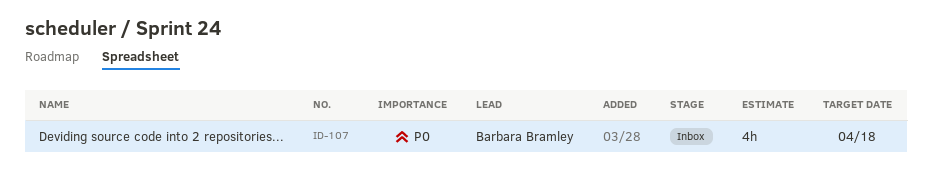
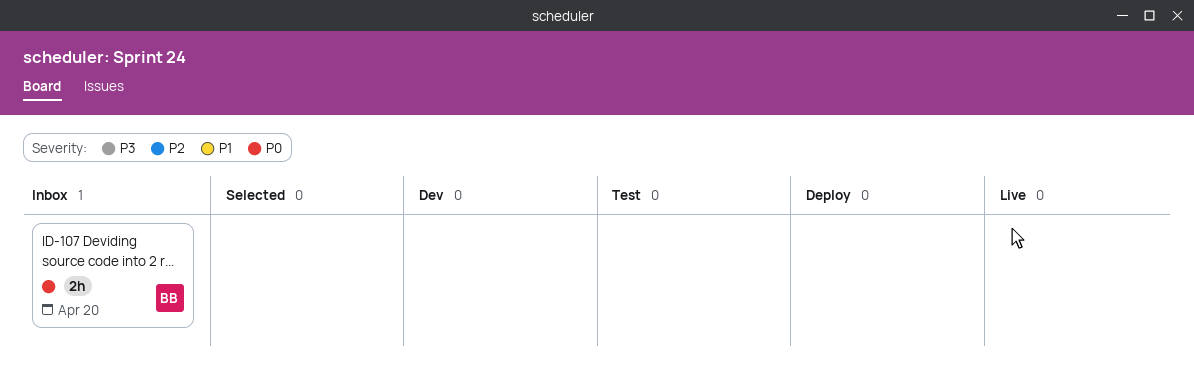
ID-107, estimate: 4h -> 2h
ID-107, due: Apr 18 -> Apr 20

